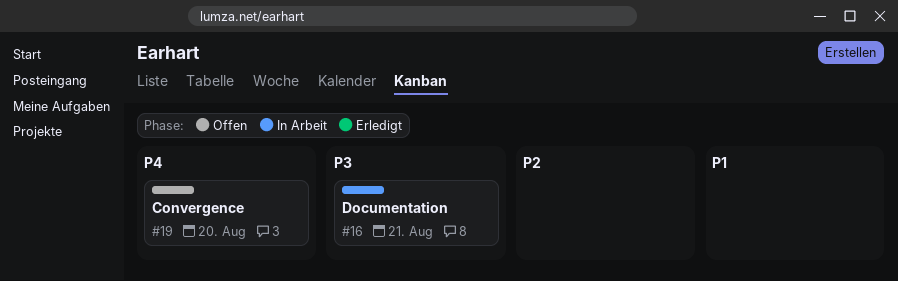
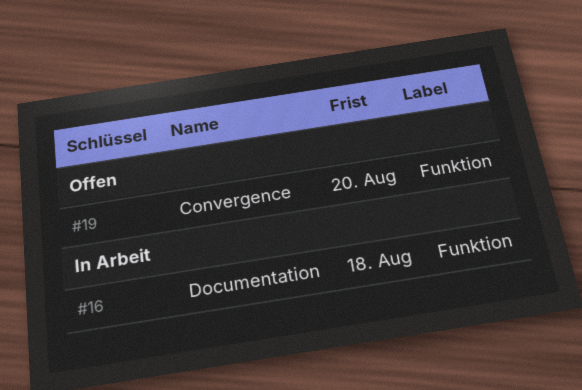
#16, due: Aug 21 -> Aug 18

